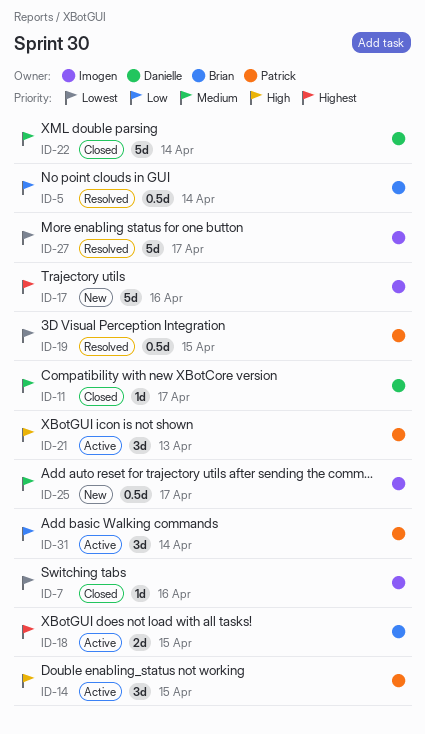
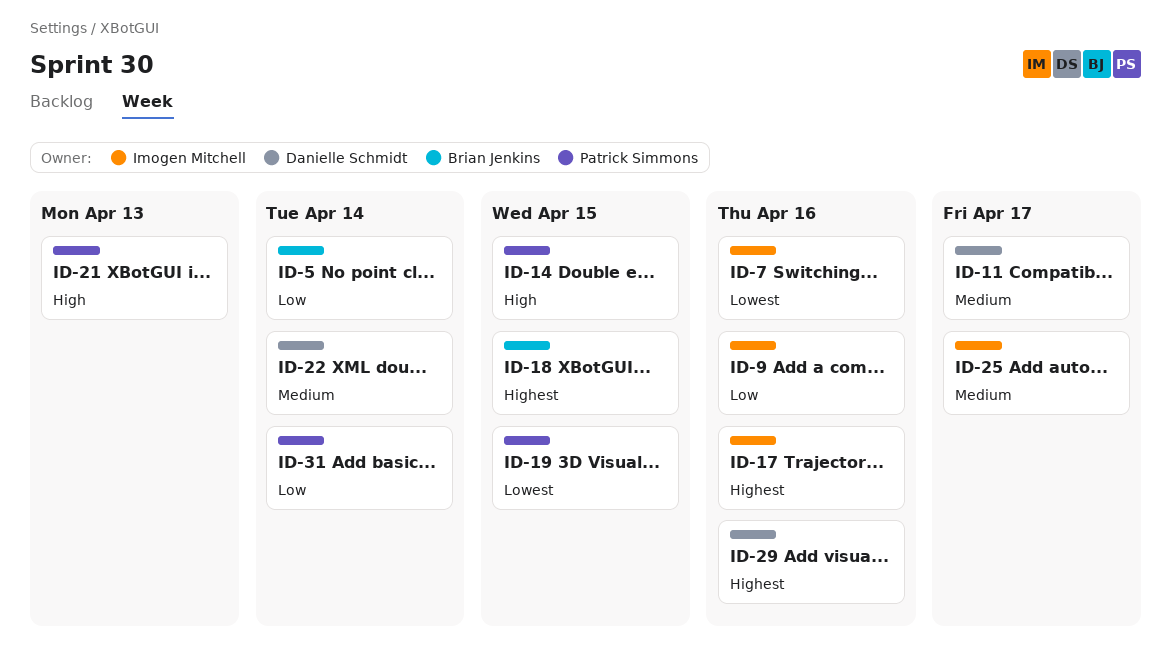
ID-9: none -> present
ID-27: present -> none
ID-29: none -> present

